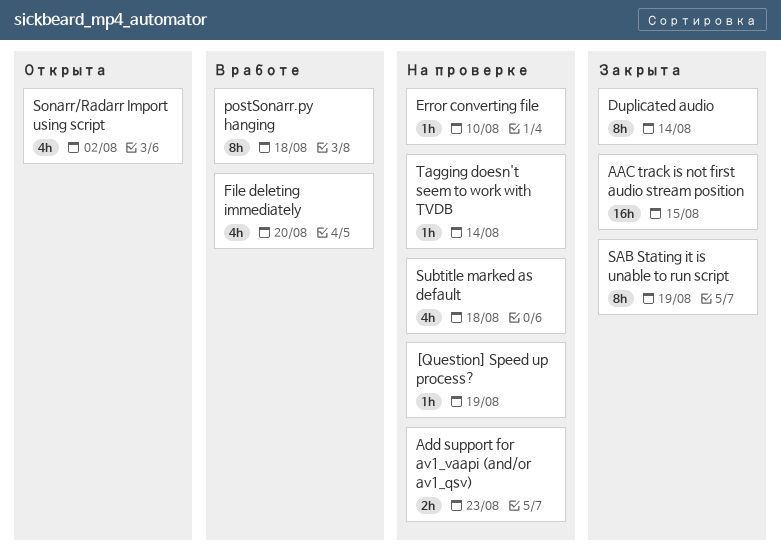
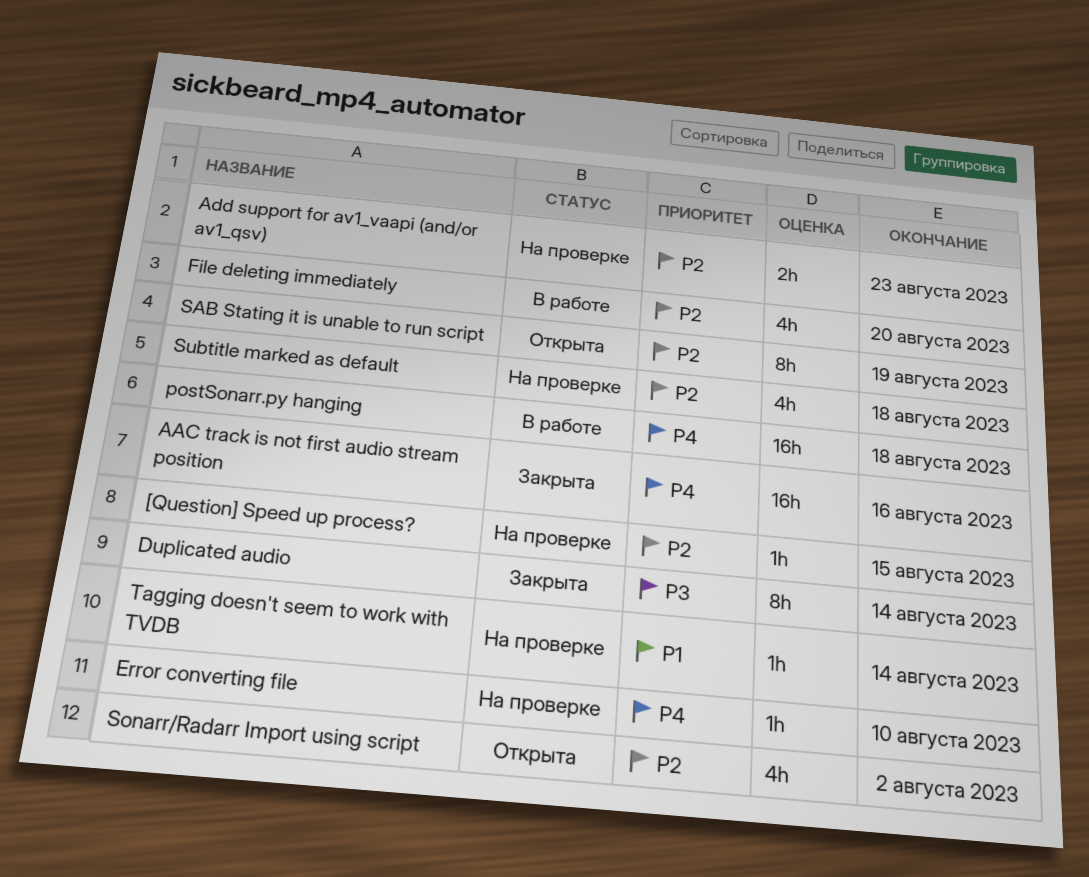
[Question] Speed up process?, due: Aug 19 -> Aug 15
AAC track is not first audio stream position, due: Aug 15 -> Aug 16
postSonarr.py hanging, estimate: 8h -> 16h
SAB Stating it is unable to run script, status: Закрыта -> Открыта

